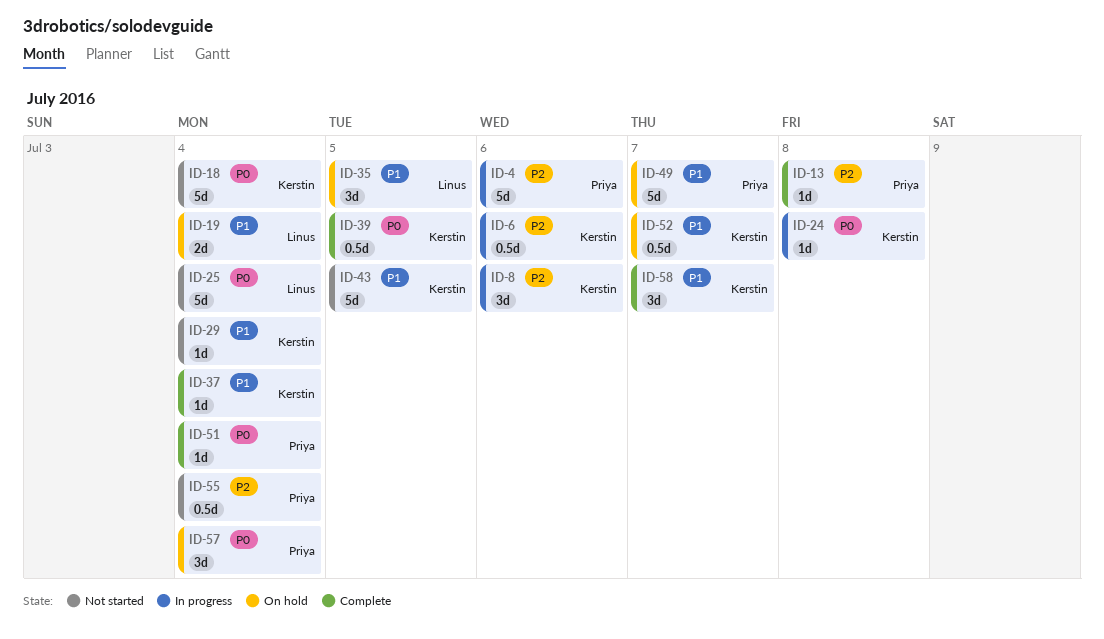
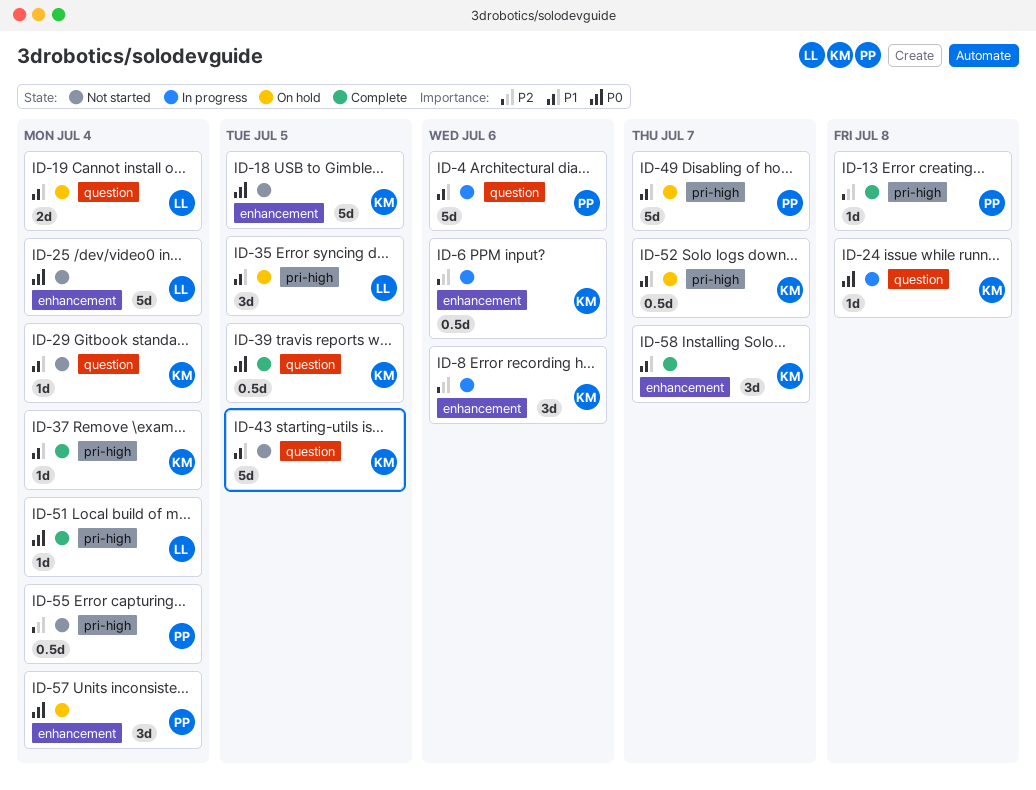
ID-4, priority: P2 -> P1
ID-18, due: Jul 4 -> Jul 5
ID-51, owner: Priya -> Linus

